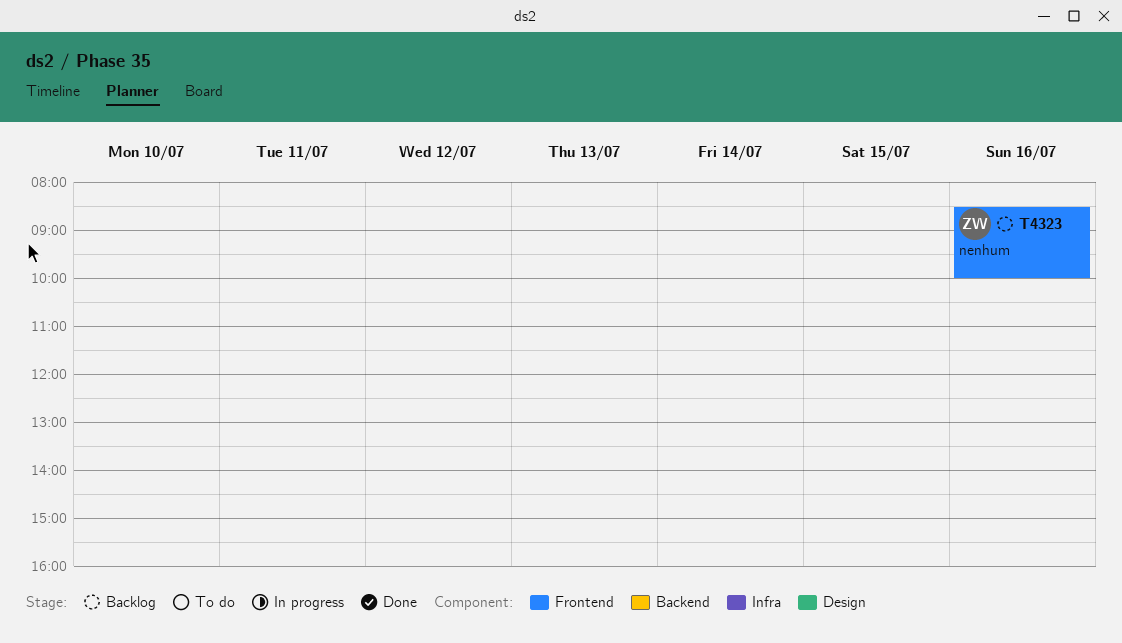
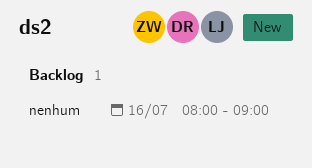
nenhum, begins: 08:30 -> 08:00
nenhum, ends: 10:00 -> 09:00

